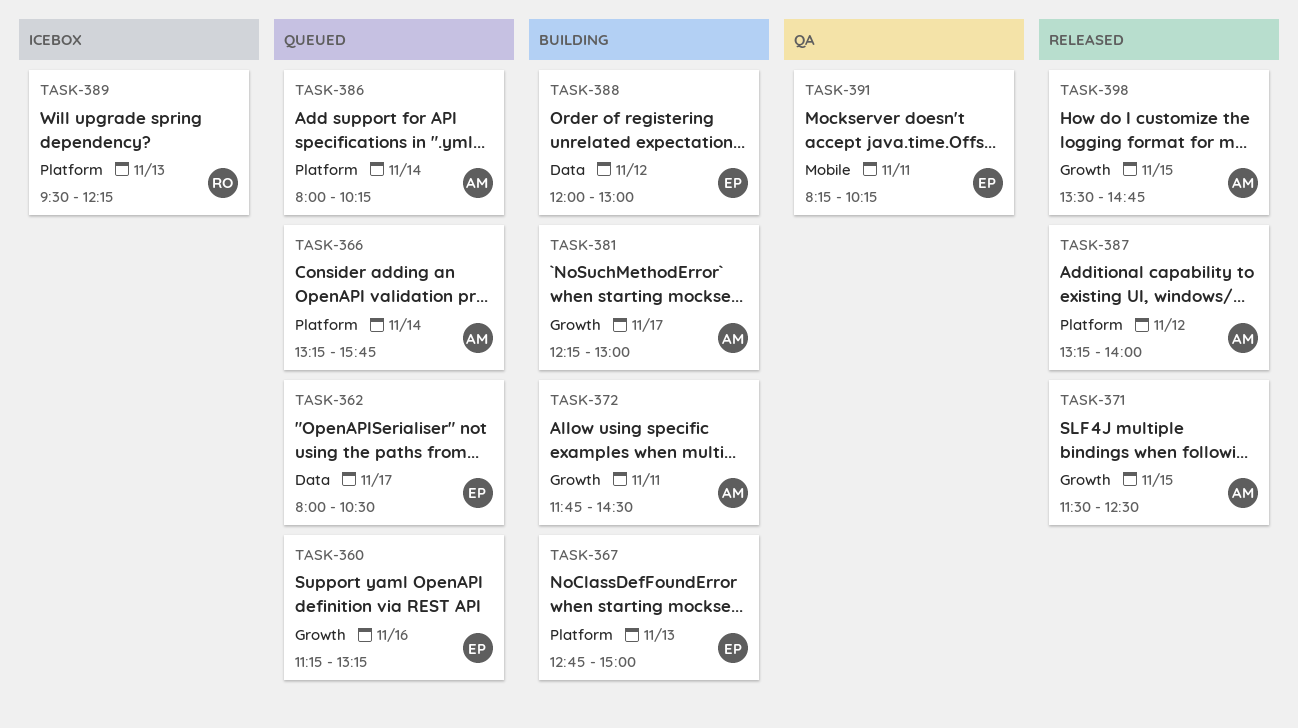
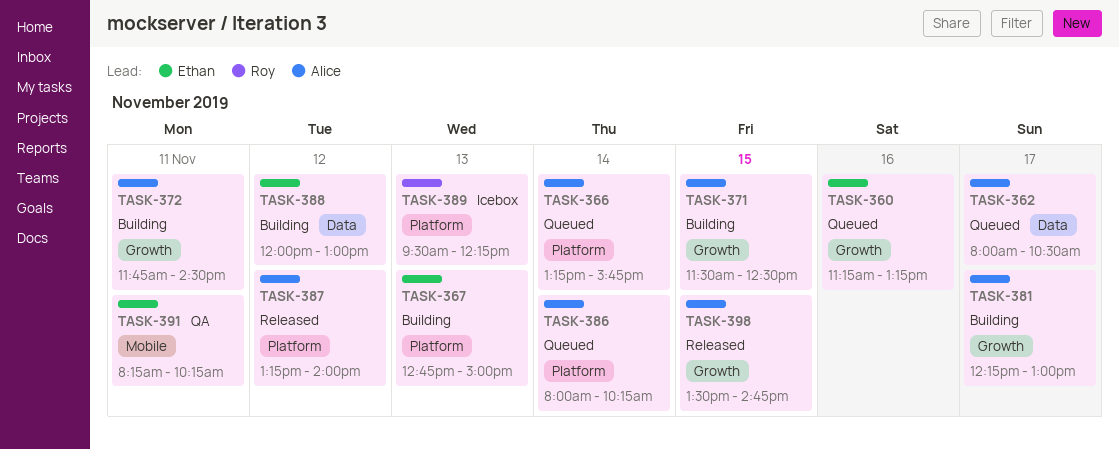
TASK-362, owner: Ethan -> Alice
TASK-371, status: Released -> Building

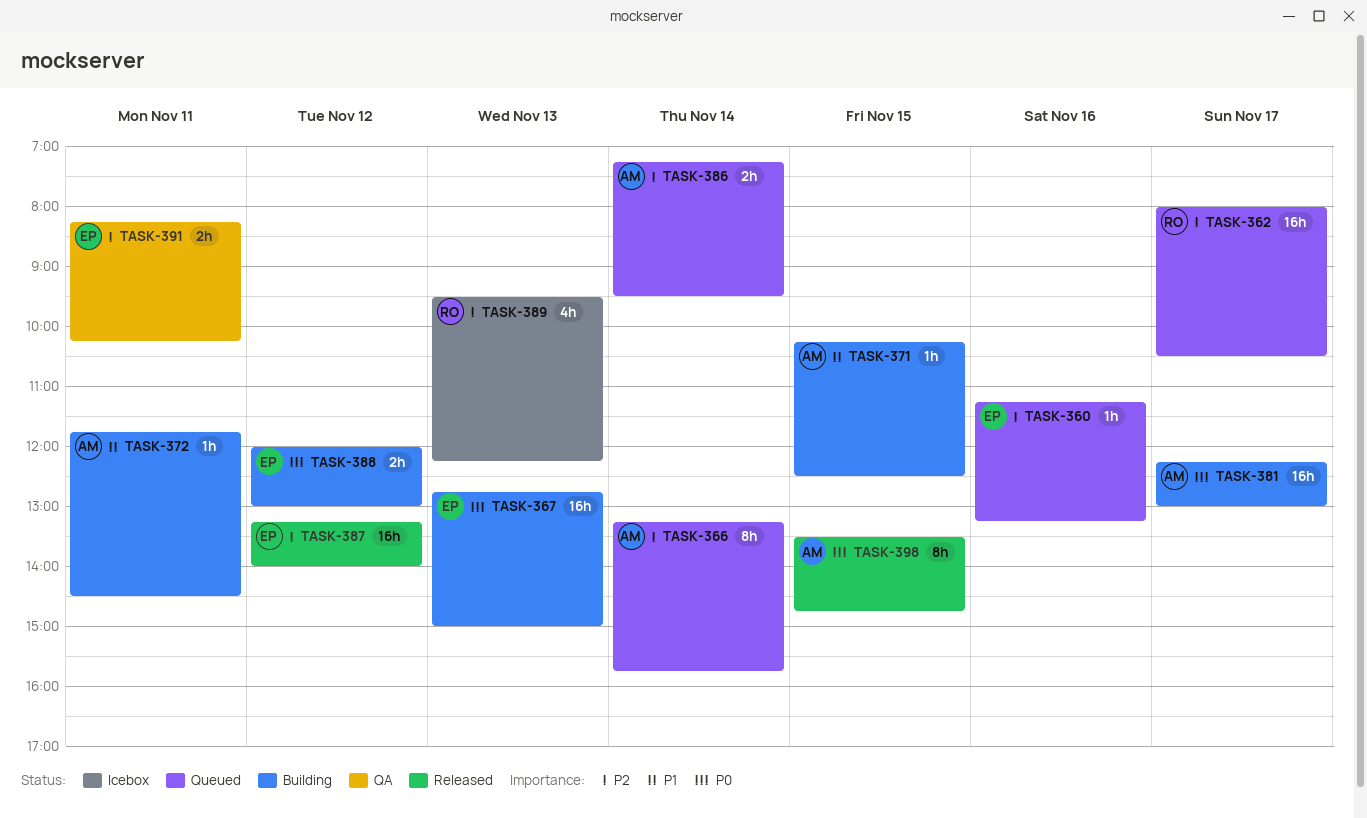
TASK-362, owner: Alice -> Roy
TASK-371, begins: 11:30 -> 10:15
TASK-386, begins: 08:00 -> 07:15
TASK-386, ends: 10:15 -> 09:30
TASK-387, owner: Alice -> Ethan

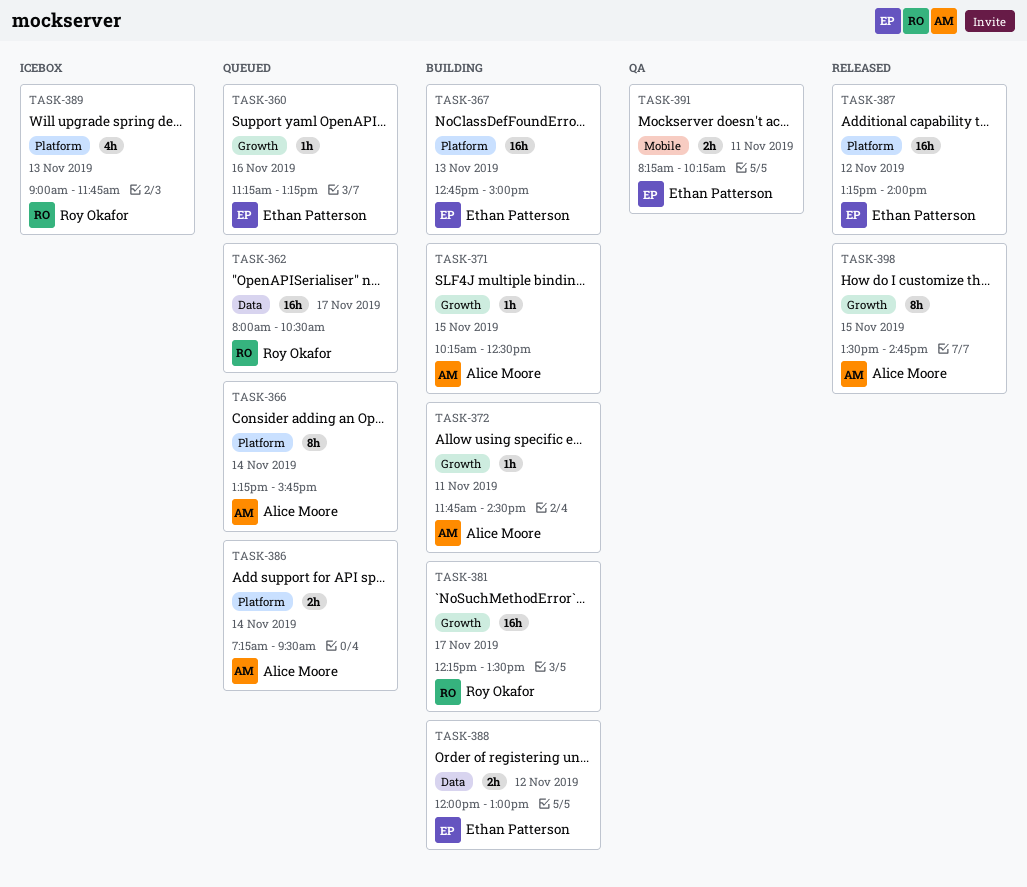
TASK-381, owner: Alice Moore -> Roy Okafor
TASK-381, ends: 13:00 -> 13:30
TASK-389, begins: 09:30 -> 09:00
TASK-389, ends: 12:15 -> 11:45

